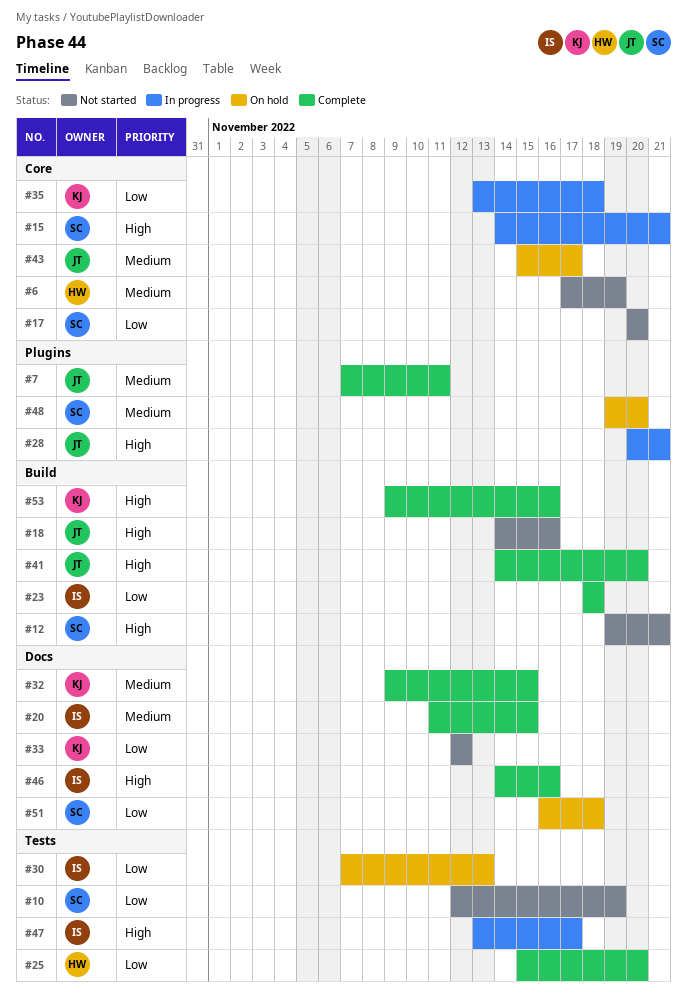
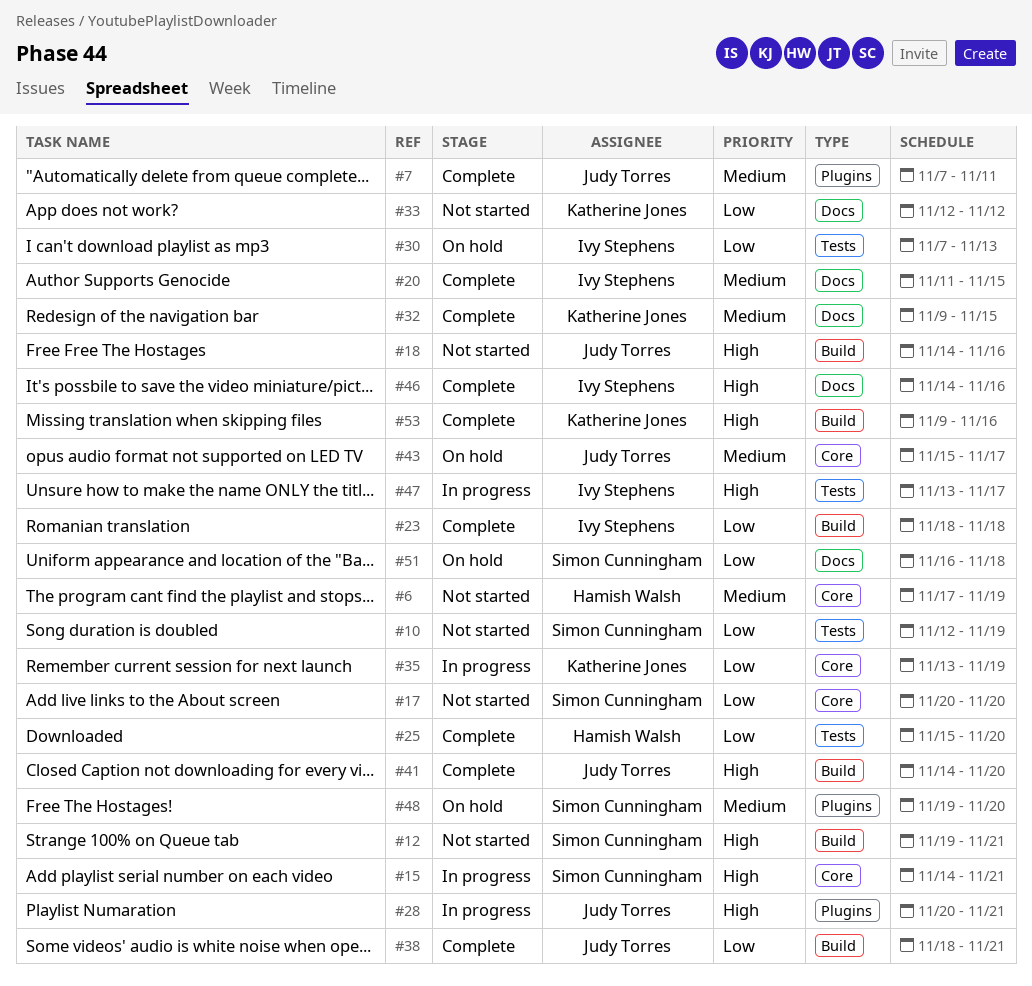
#35, due: Nov 18 -> Nov 19
#38: none -> present

